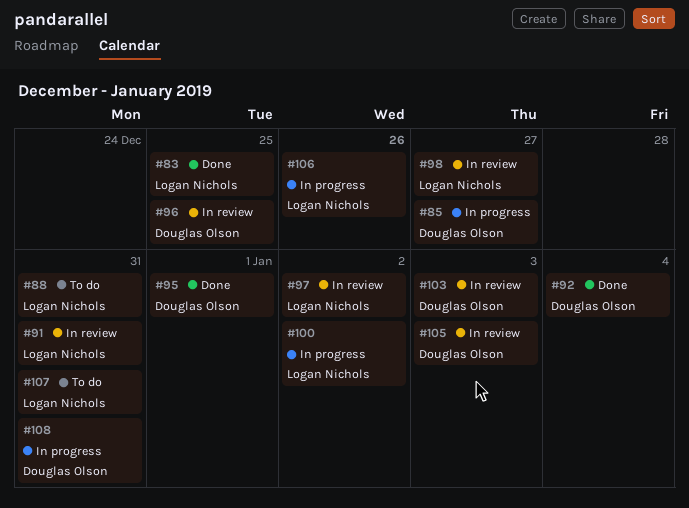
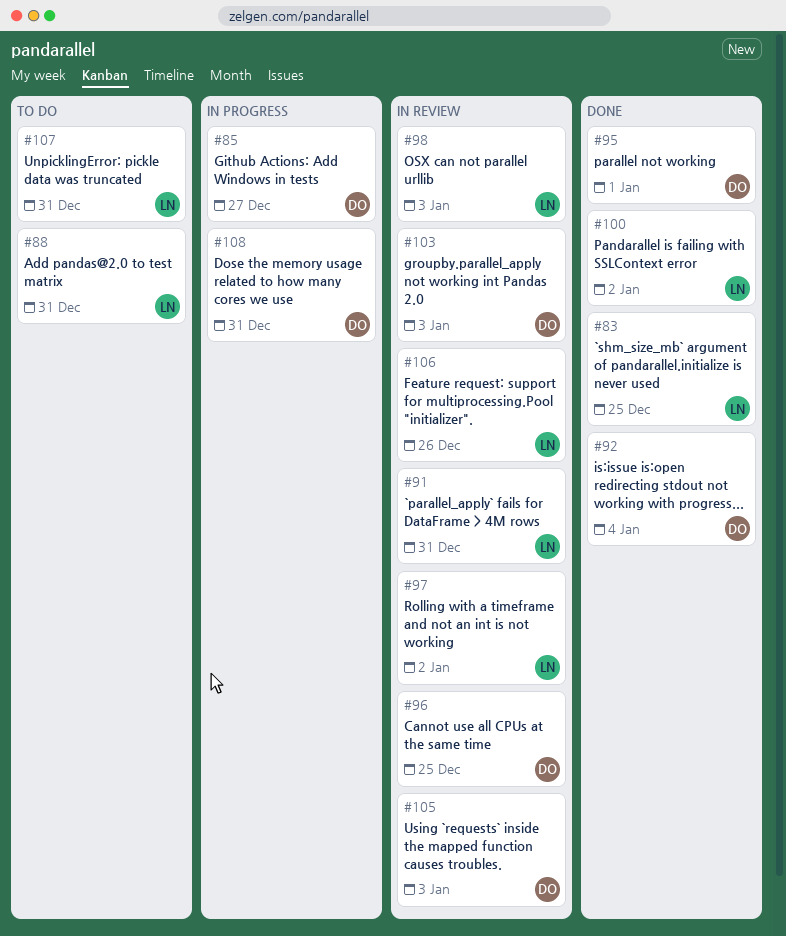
#98, due: Dec 27 -> Jan 3
#100, status: In progress -> Done
#106, status: In progress -> In review

